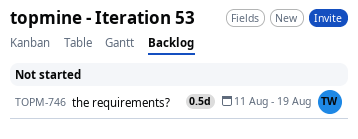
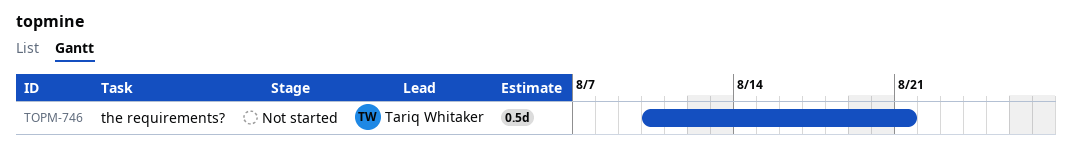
TOPM-746, start: Aug 11 -> Aug 10
TOPM-746, due: Aug 19 -> Aug 21

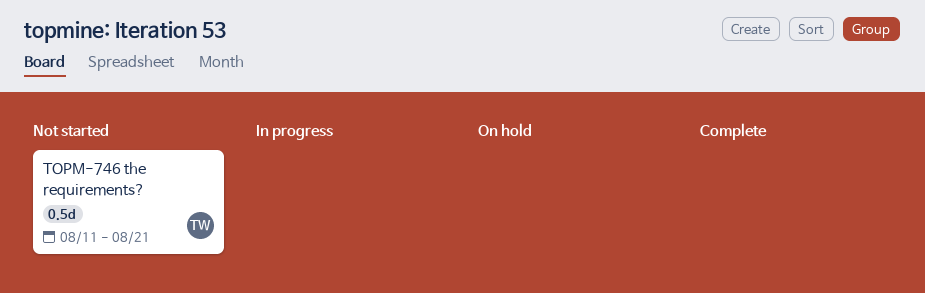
TOPM-746, start: Aug 10 -> Aug 11

